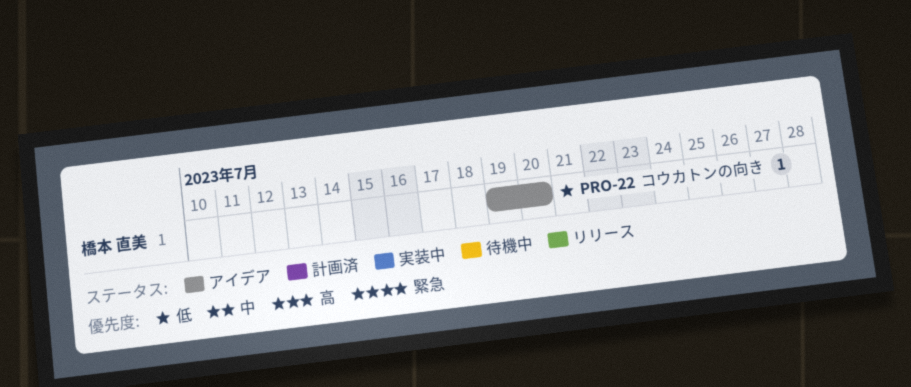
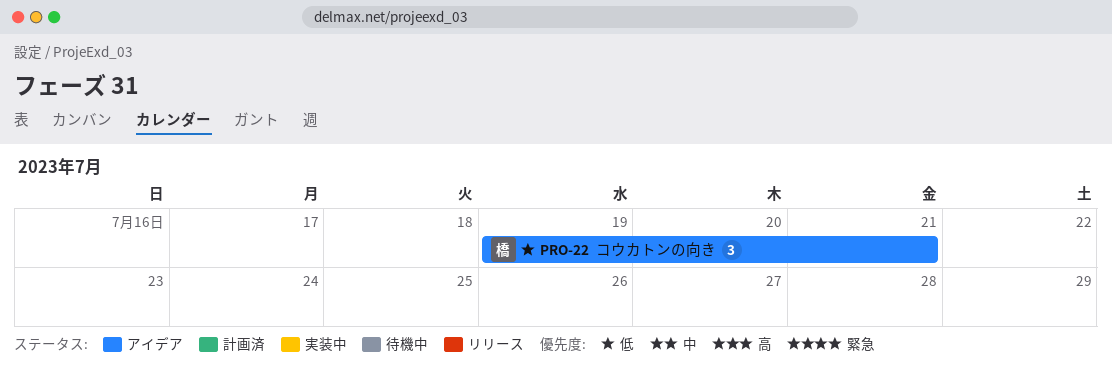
PRO-22, estimate: 1 -> 3
PRO-22, due: Jul 20 -> Jul 21

